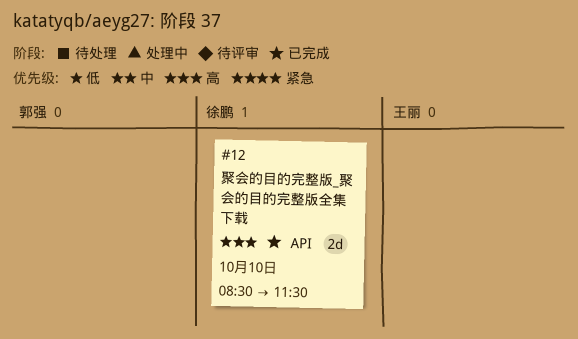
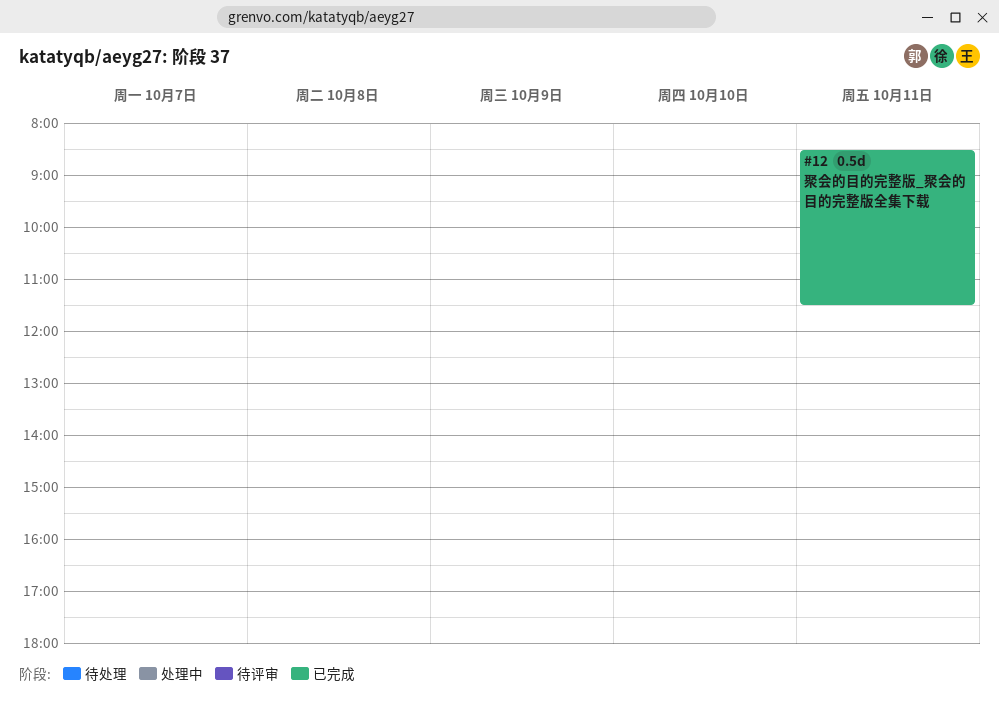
#12, estimate: 2d -> 0.5d
#12, day: Oct 10 -> Oct 11

